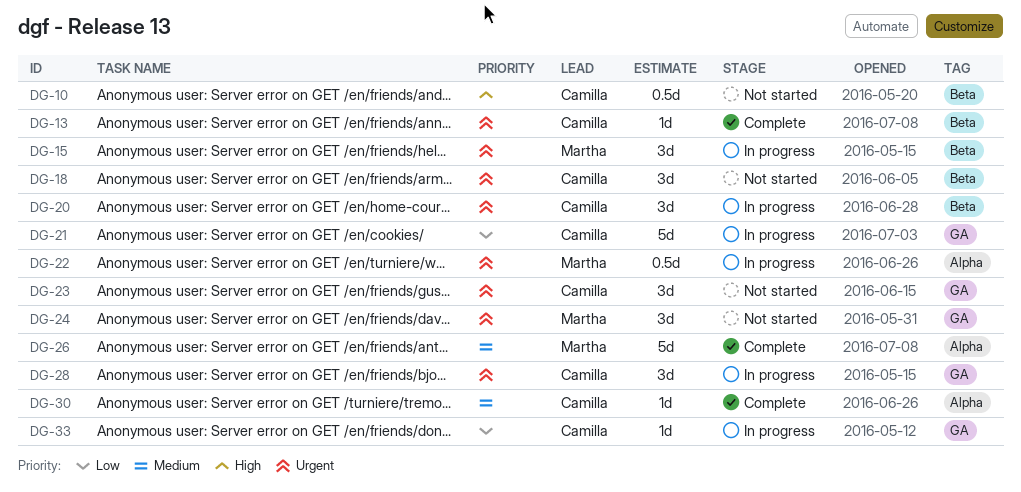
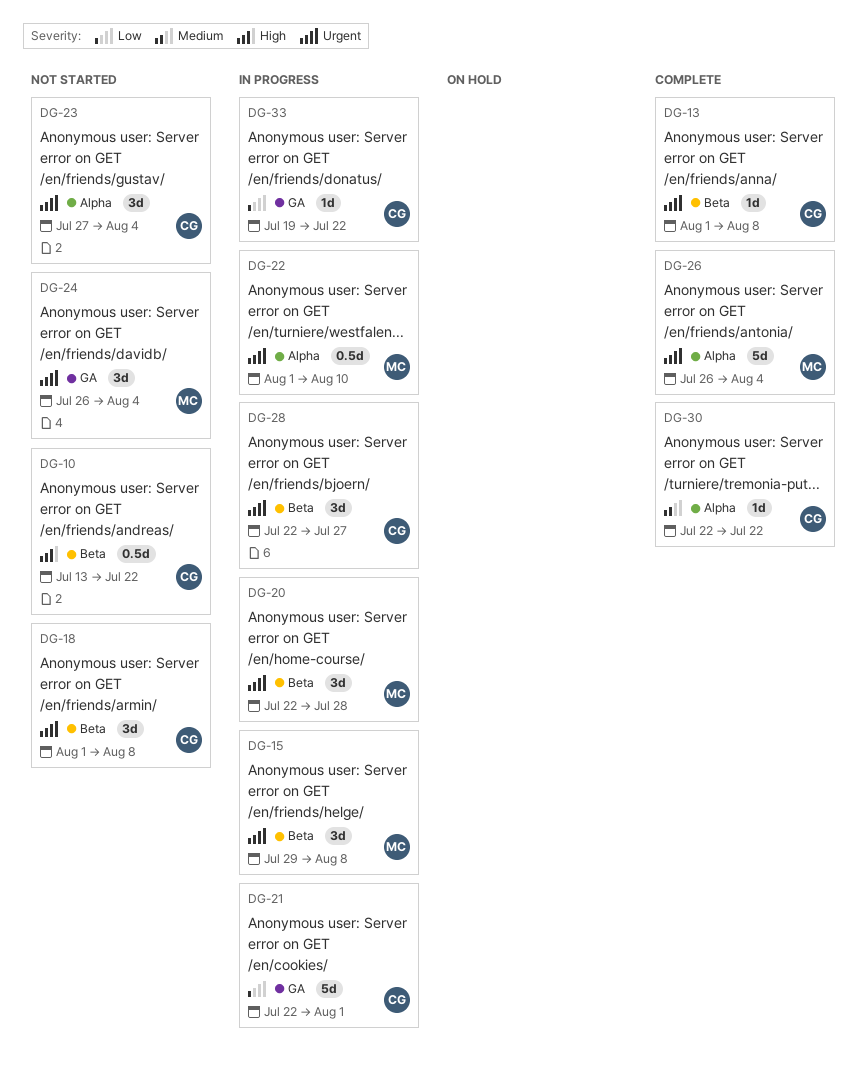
DG-20, owner: Camilla -> Martha
DG-23, label: GA -> Alpha
DG-26, priority: Medium -> Urgent
DG-28, label: GA -> Beta

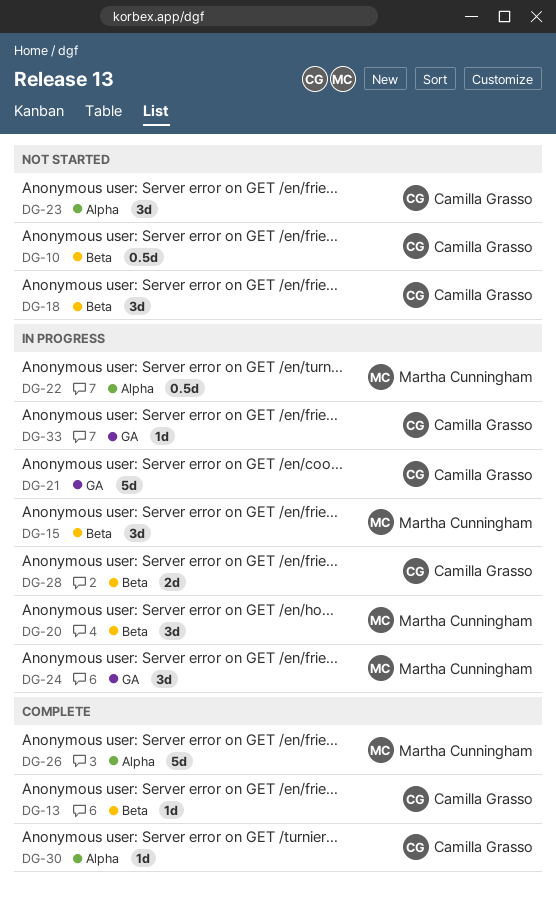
DG-24, status: Not started -> In progress
DG-28, estimate: 3d -> 2d

